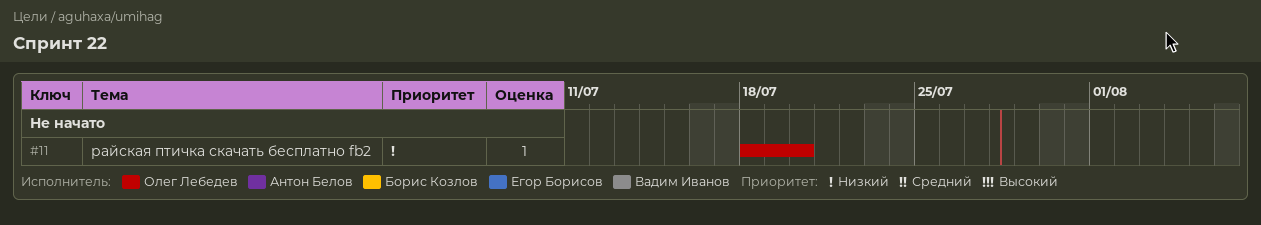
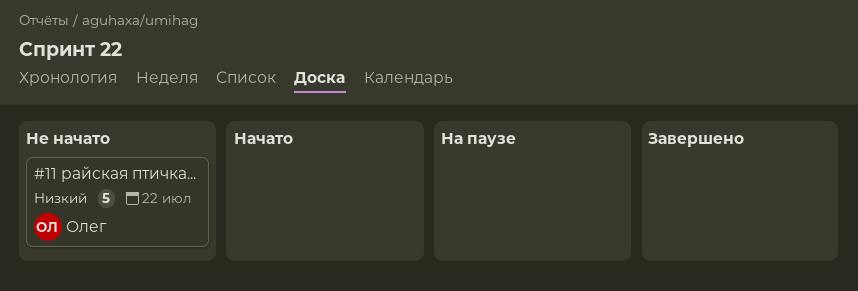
#11, estimate: 1 -> 5
#11, due: Jul 20 -> Jul 22

